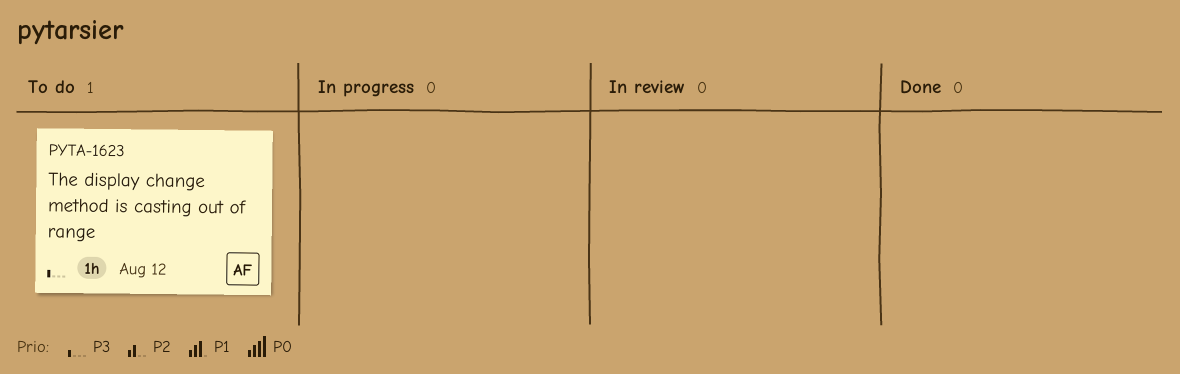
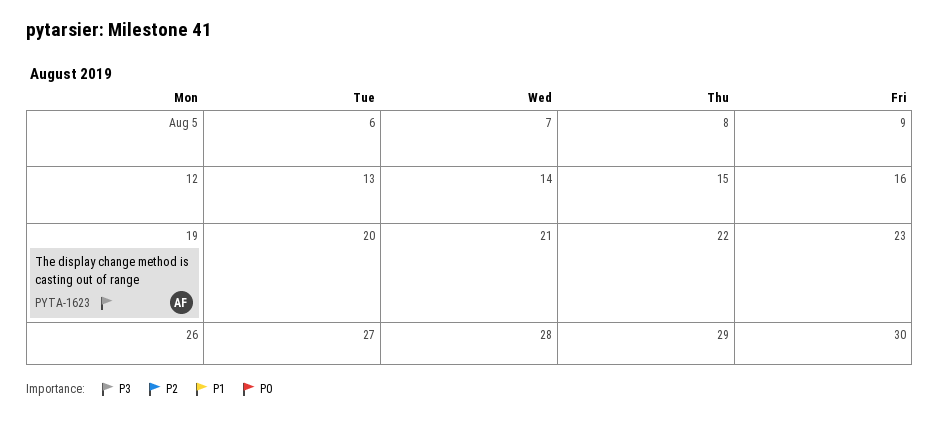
PYTA-1623, due: Aug 12 -> Aug 19

